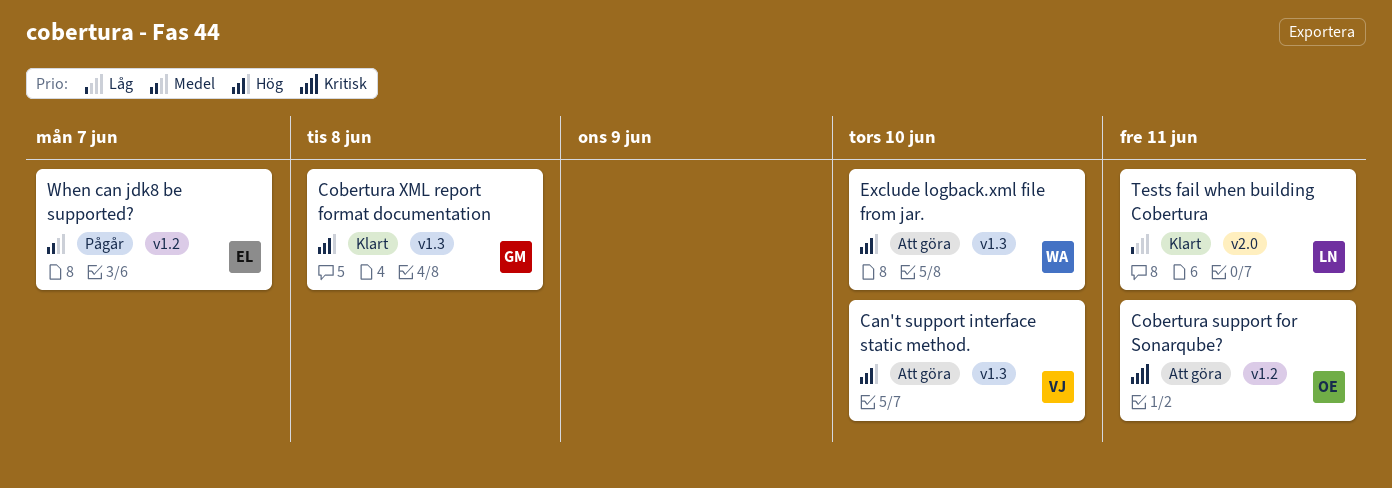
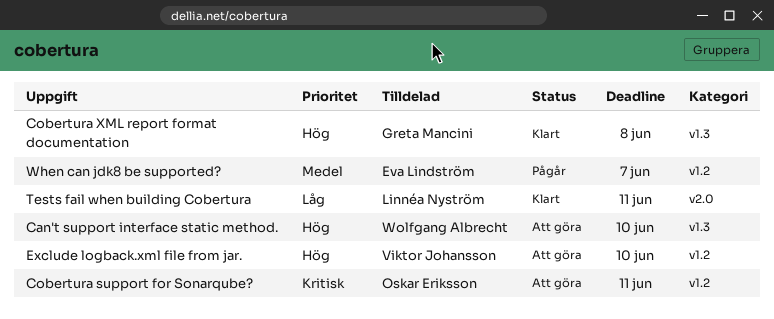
Can't support interface static method., owner: Viktor Johansson -> Wolfgang Albrecht
Exclude logback.xml file from jar., owner: Wolfgang Albrecht -> Viktor Johansson
Exclude logback.xml file from jar., label: v1.3 -> v1.2

